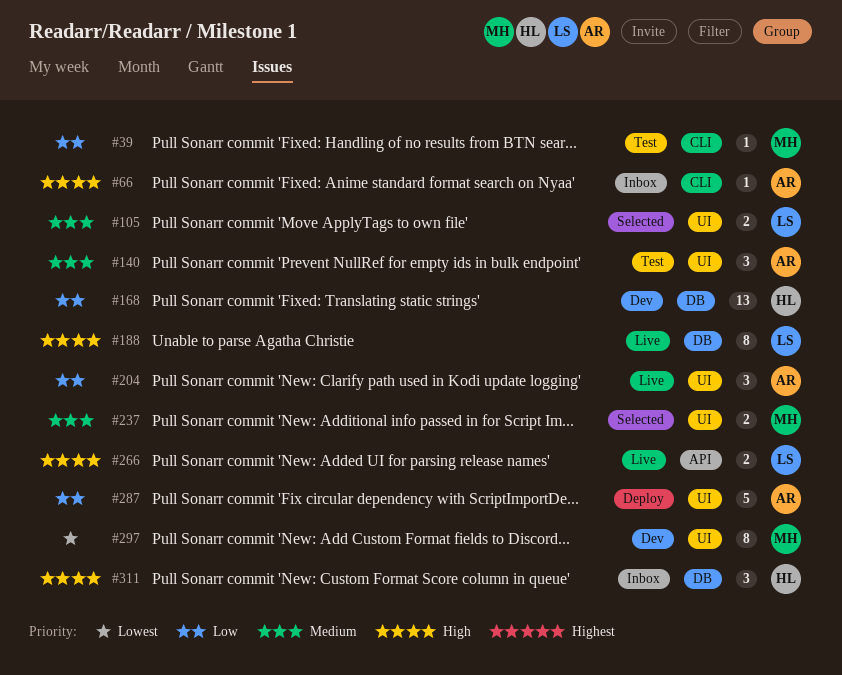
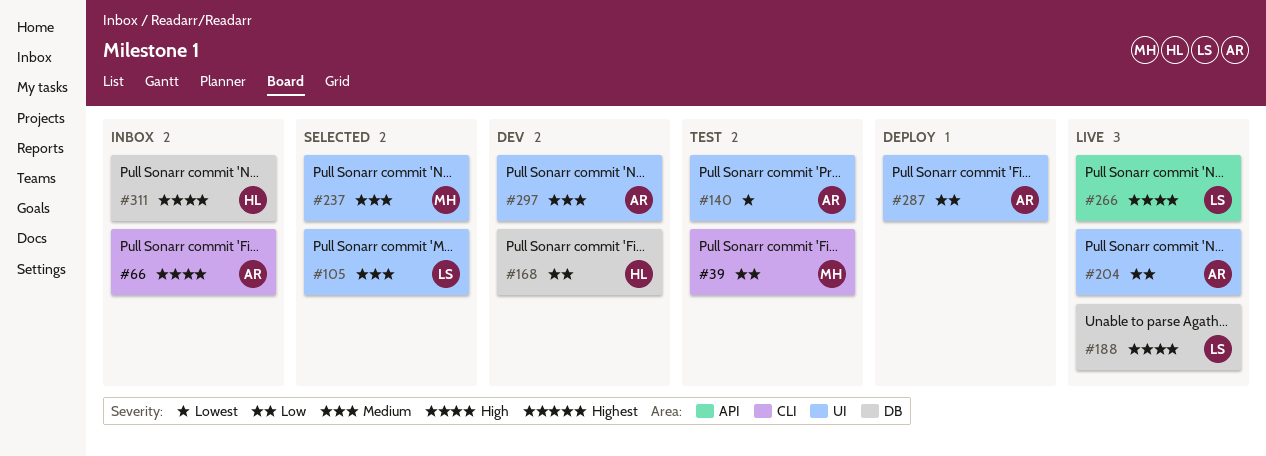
#140, priority: Medium -> Lowest
#297, owner: MH -> AR
#297, priority: Lowest -> Medium

